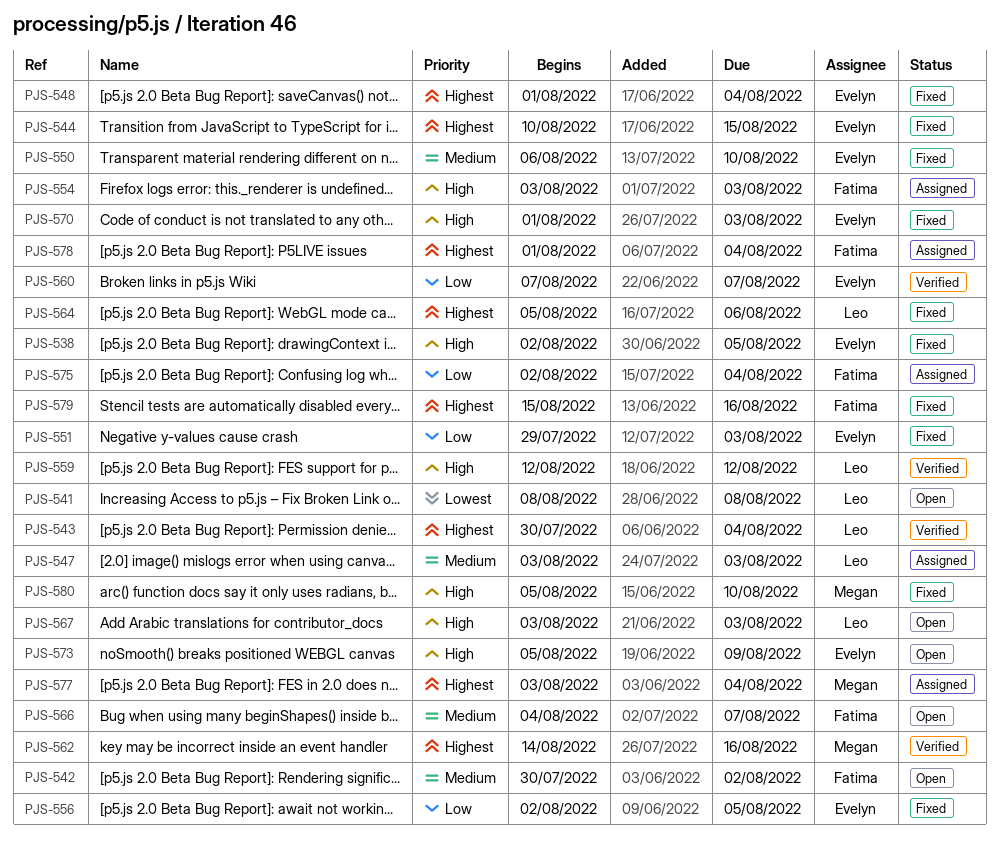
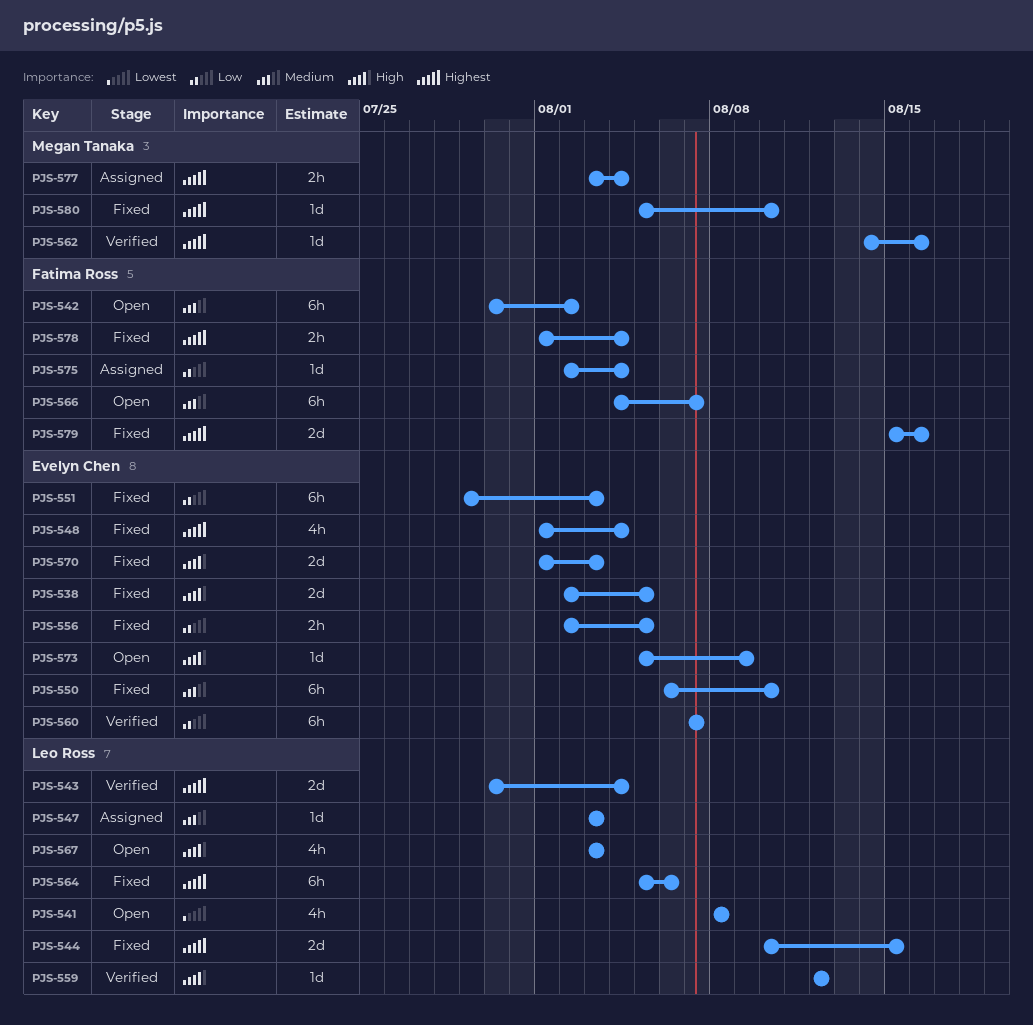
PJS-544, owner: Evelyn Chen -> Leo Ross
PJS-554: present -> none
PJS-578, status: Assigned -> Fixed
PJS-580, priority: High -> Highest

